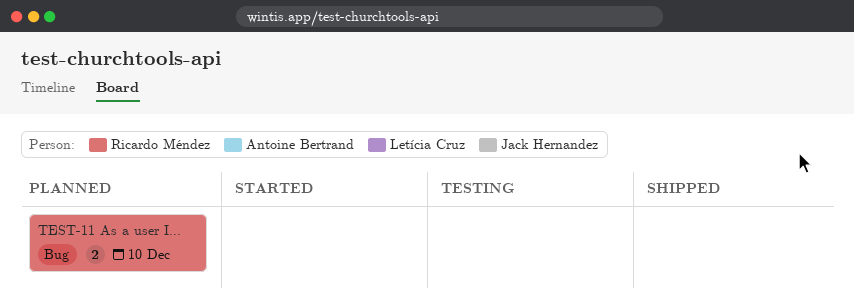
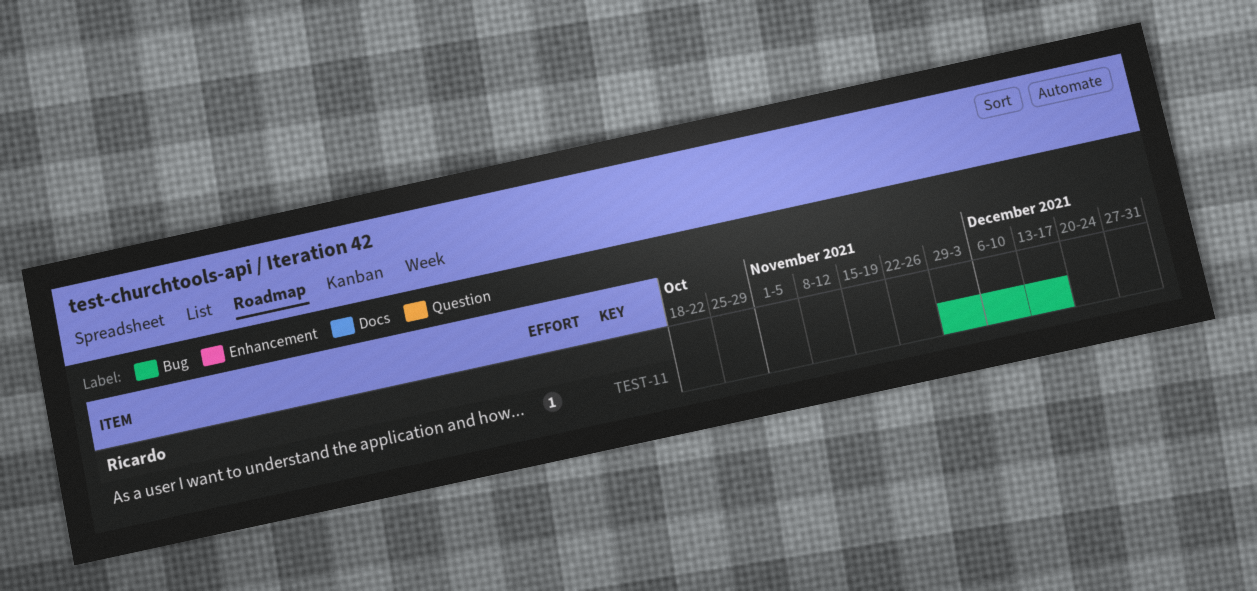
TEST-11, estimate: 2 -> 1
TEST-11, due: Dec 10 -> Dec 17

